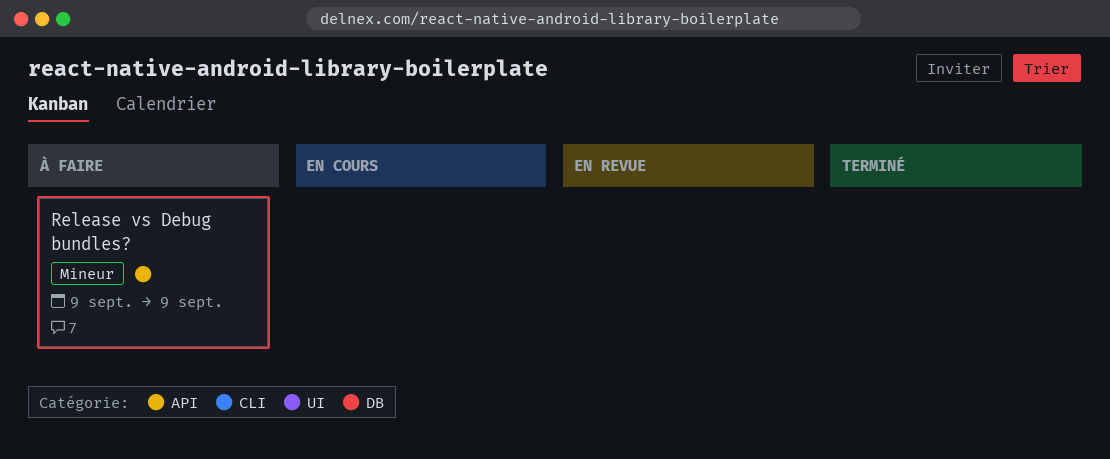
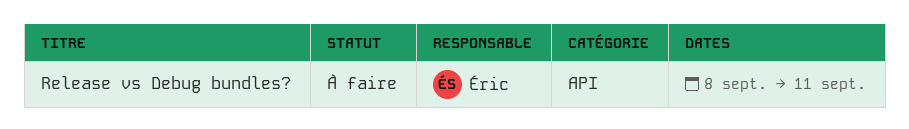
Release vs Debug bundles?, start: Sep 9 -> Sep 8
Release vs Debug bundles?, due: Sep 9 -> Sep 11

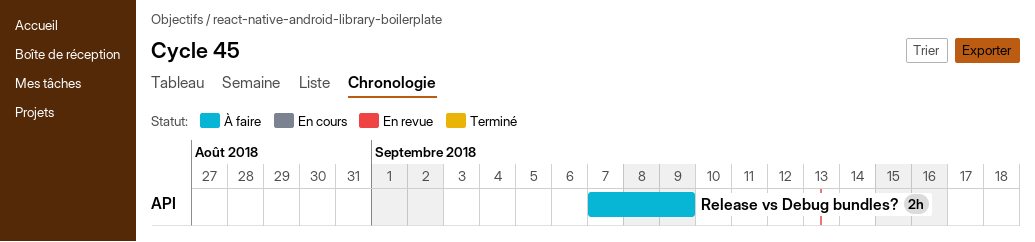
Release vs Debug bundles?, start: Sep 8 -> Sep 7
Release vs Debug bundles?, due: Sep 11 -> Sep 9

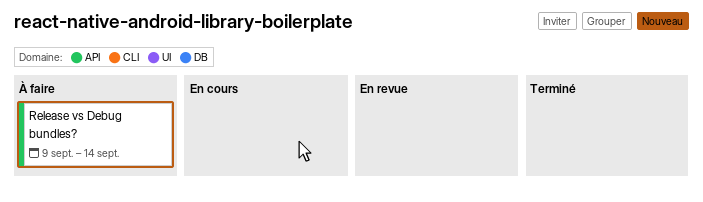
Release vs Debug bundles?, start: Sep 7 -> Sep 9
Release vs Debug bundles?, due: Sep 9 -> Sep 14

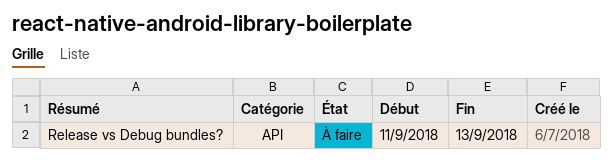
Release vs Debug bundles?, start: Sep 9 -> Sep 11
Release vs Debug bundles?, due: Sep 14 -> Sep 13

